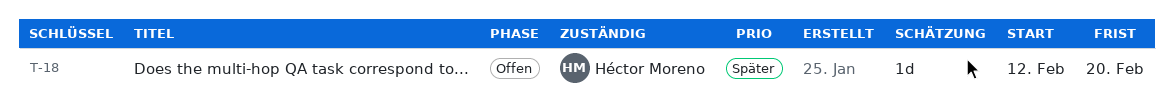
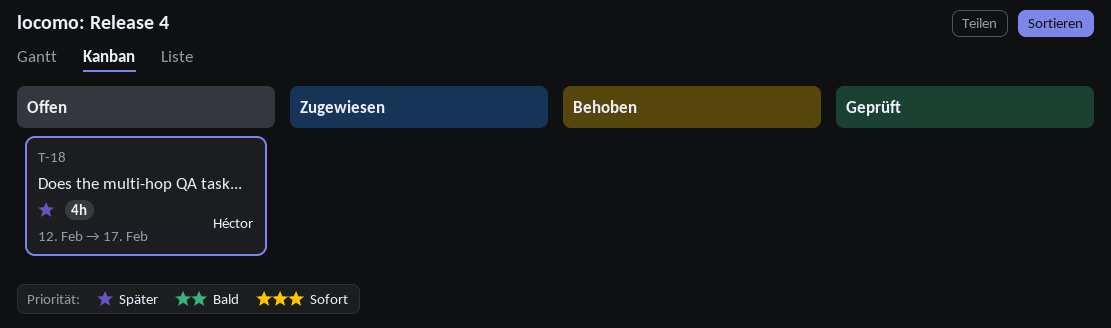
T-18, estimate: 1d -> 4h
T-18, due: Feb 20 -> Feb 17

